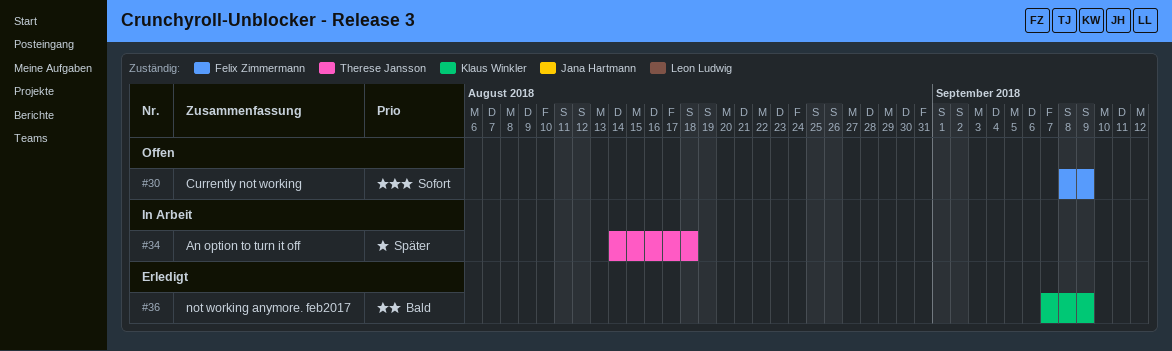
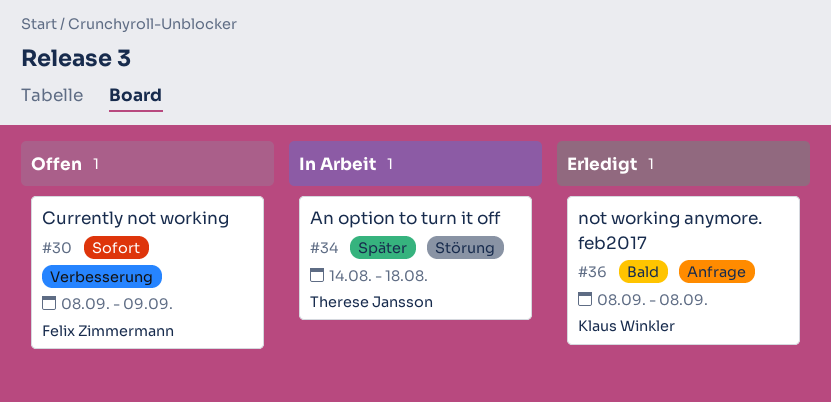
#36, start: Sep 7 -> Sep 8
#36, due: Sep 9 -> Sep 8

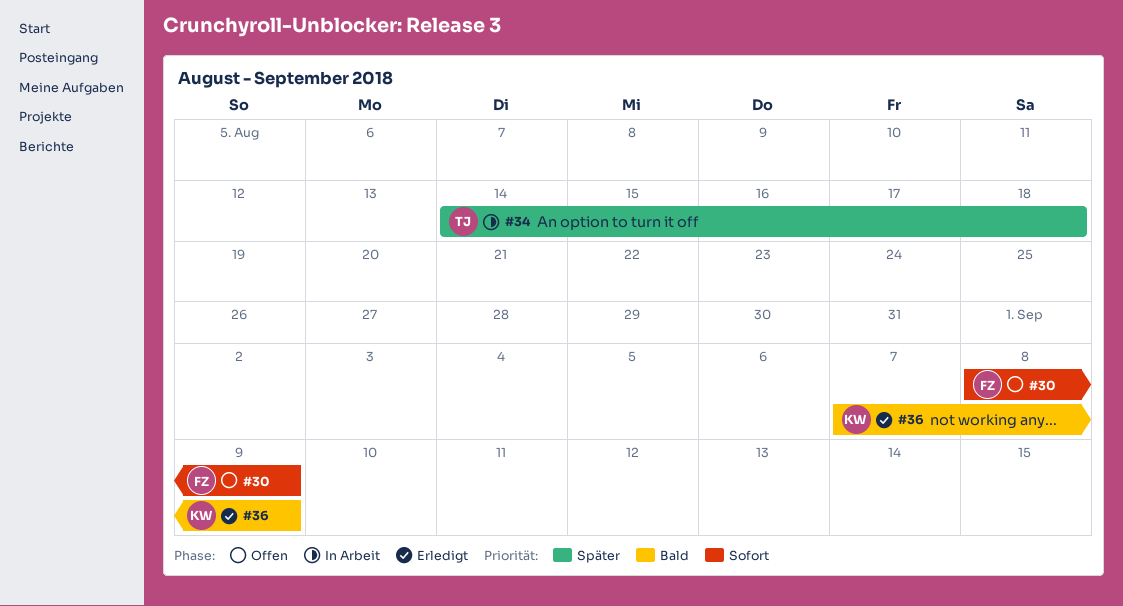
#36, start: Sep 8 -> Sep 7
#36, due: Sep 8 -> Sep 9

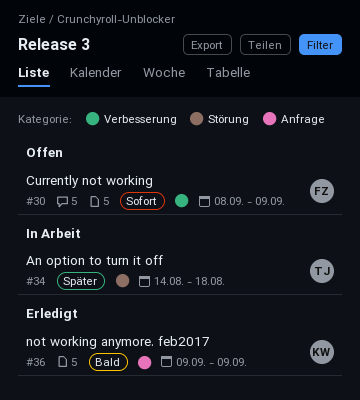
#36, start: Sep 7 -> Sep 9

